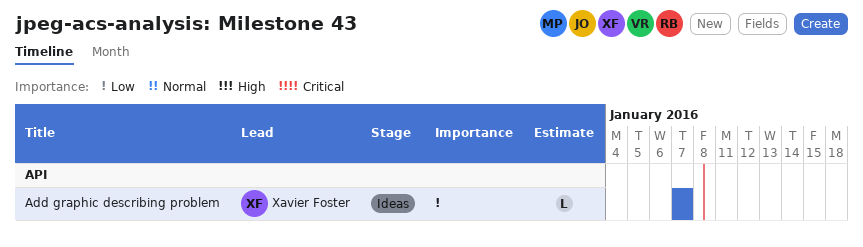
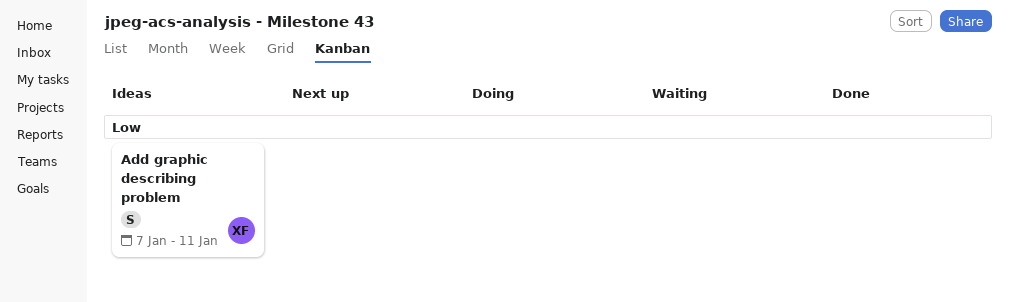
Add graphic describing problem, estimate: L -> S
Add graphic describing problem, due: Jan 7 -> Jan 11

